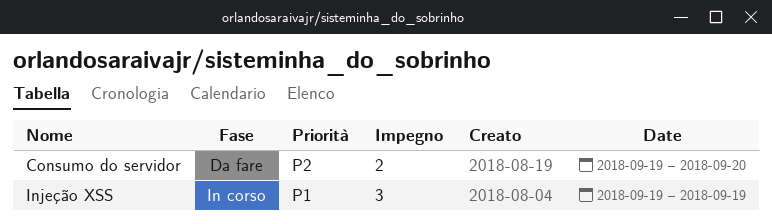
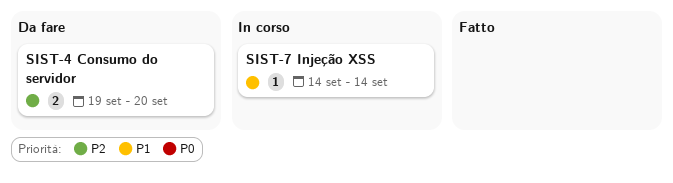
Injeção XSS, estimate: 3 -> 1
Injeção XSS, start: Sep 19 -> Sep 14
Injeção XSS, due: Sep 19 -> Sep 14

